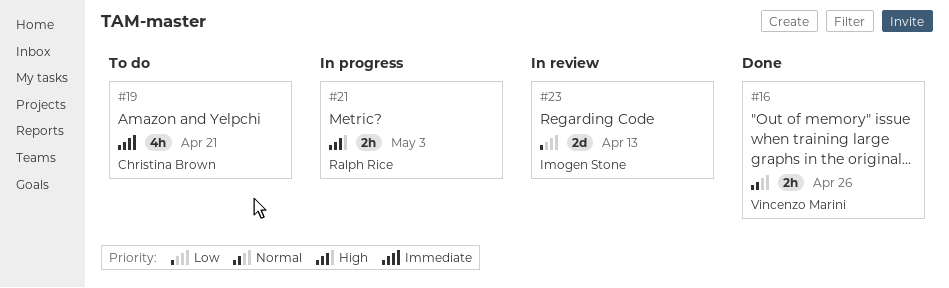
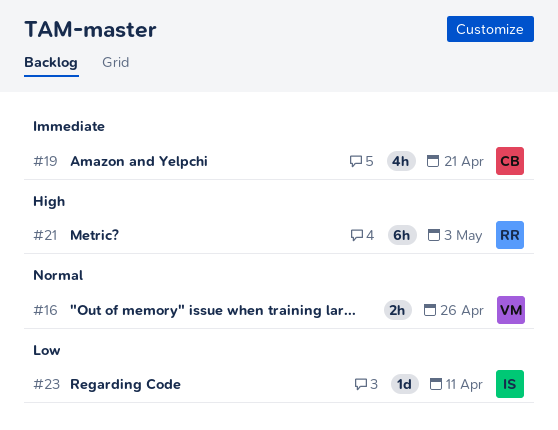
#21, estimate: 2h -> 6h
#23, estimate: 2d -> 1d
#23, due: Apr 13 -> Apr 11

